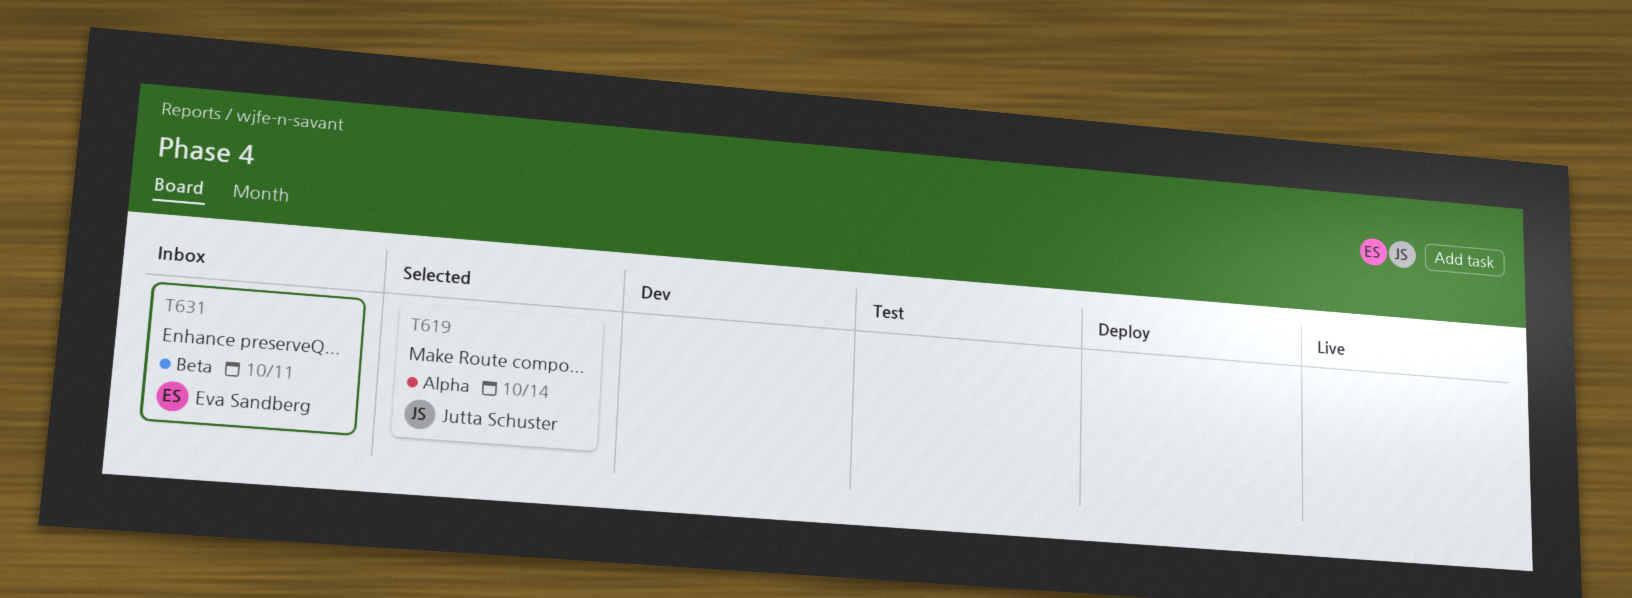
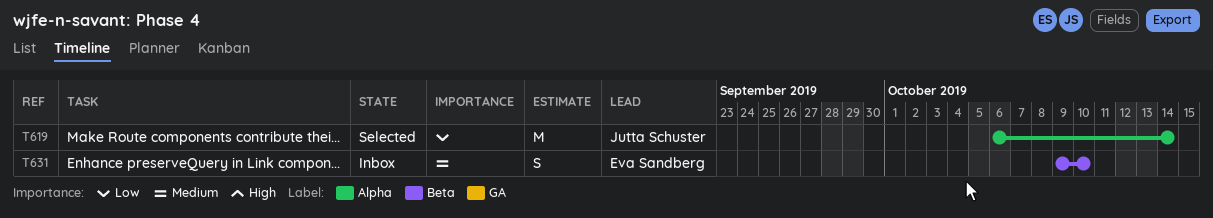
T631, due: Oct 11 -> Oct 10

